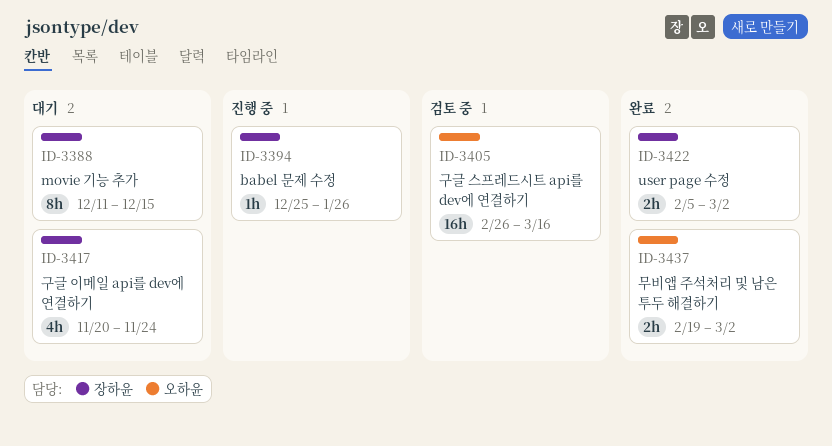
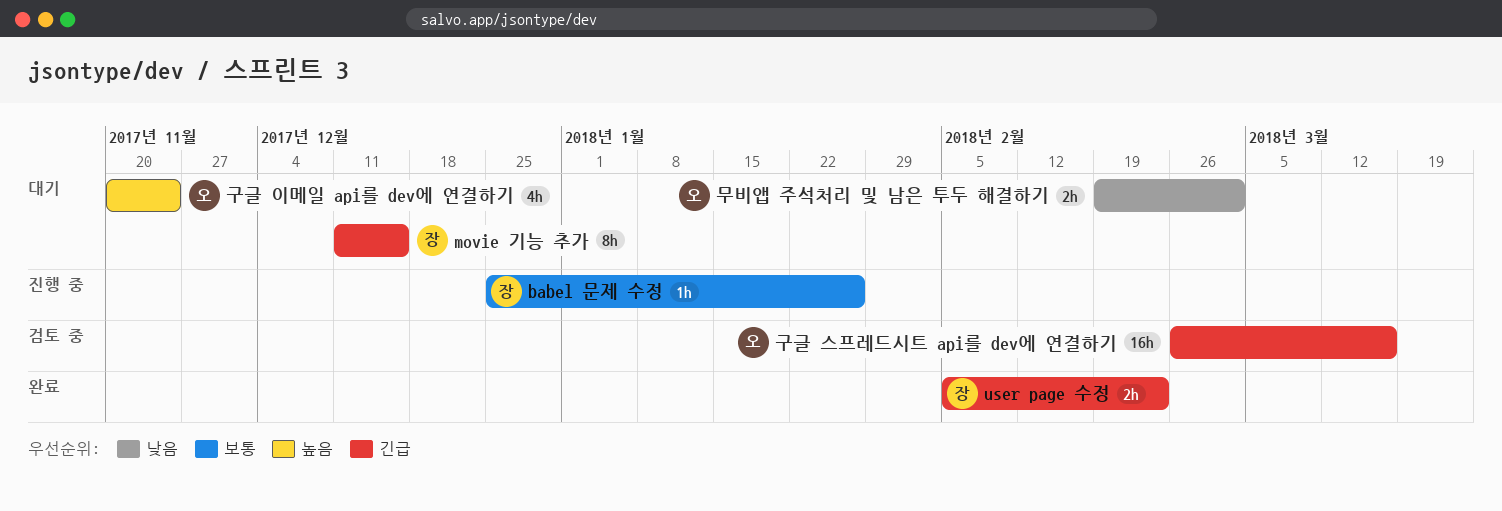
user page 수정, due: Mar 2 -> Feb 23
구글 이메일 api를 dev에 연결하기, owner: 장하윤 -> 오하윤
무비앱 주석처리 및 남은 투두 해결하기, status: 완료 -> 대기

